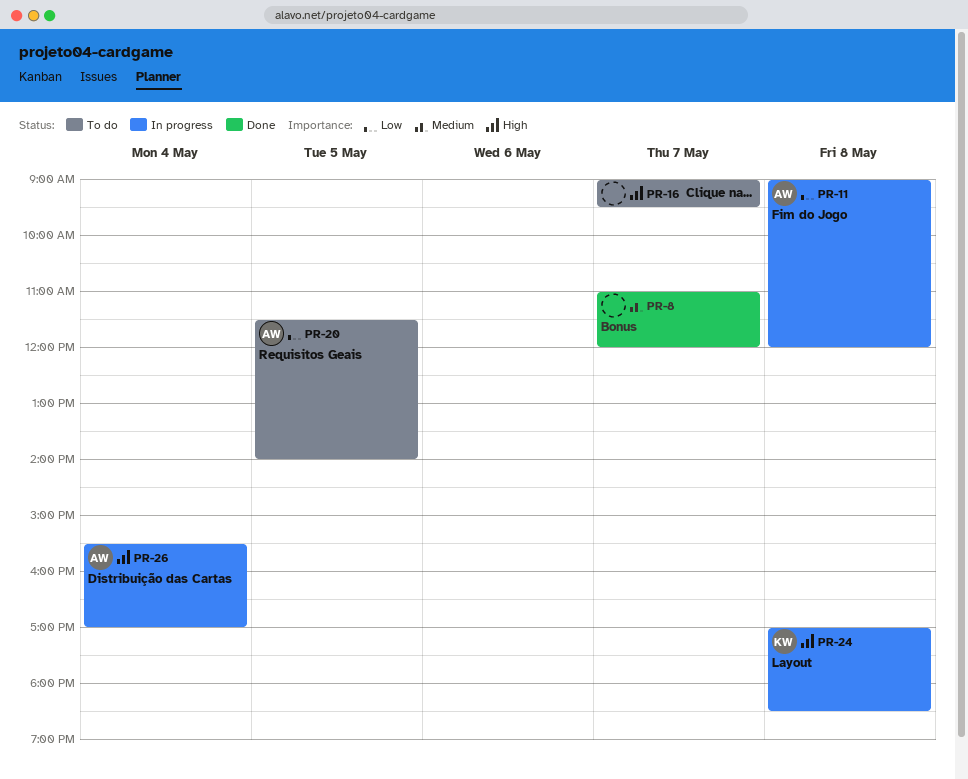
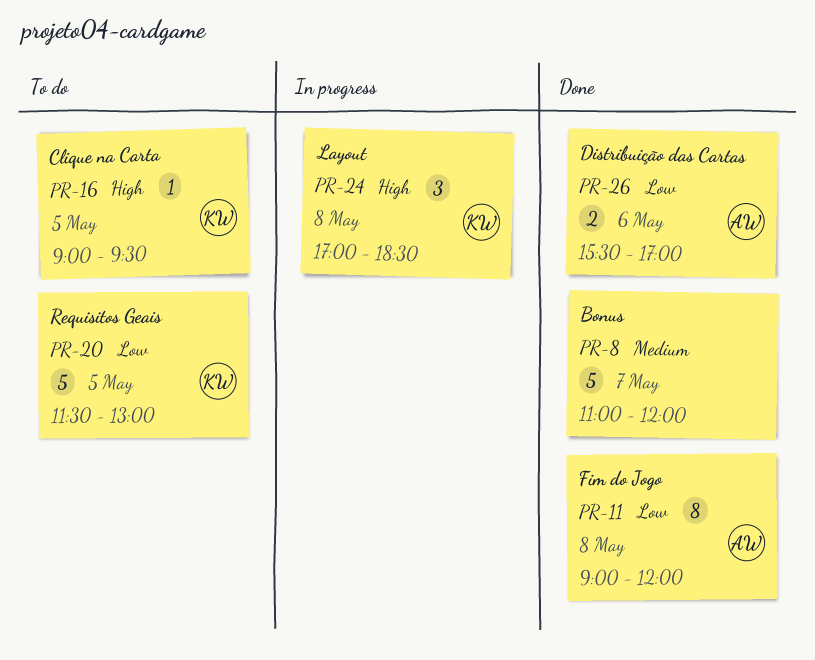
PR-11, status: In progress -> Done
PR-16, owner: none -> KW
PR-16, day: May 7 -> May 5
PR-20, owner: AW -> KW
PR-20, ends: 14:00 -> 13:00
PR-26, status: In progress -> Done
PR-26, priority: High -> Low
PR-26, day: May 4 -> May 6

